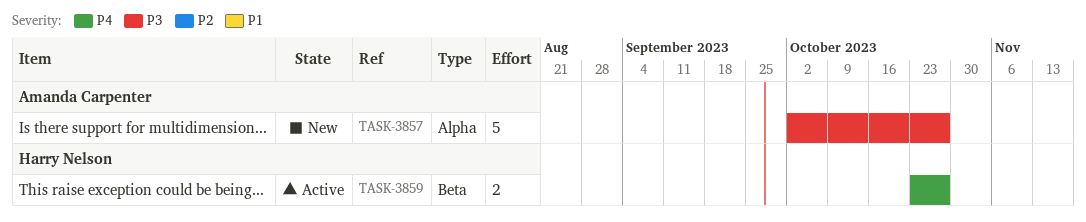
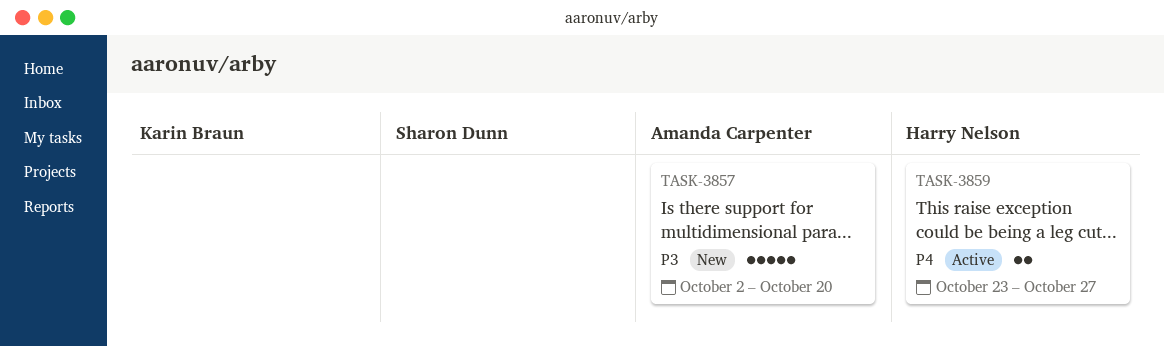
TASK-3857, due: Oct 27 -> Oct 20

